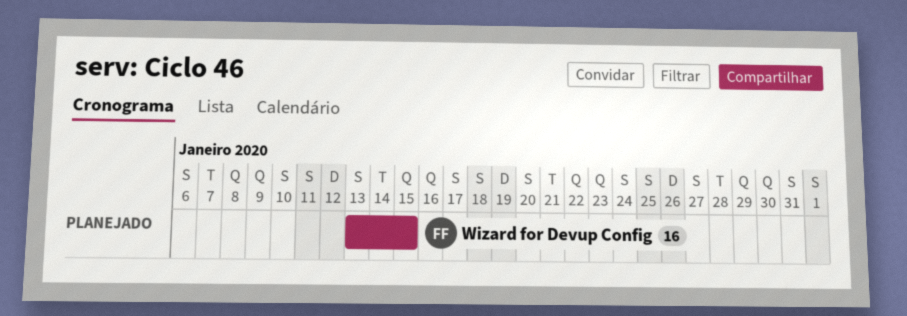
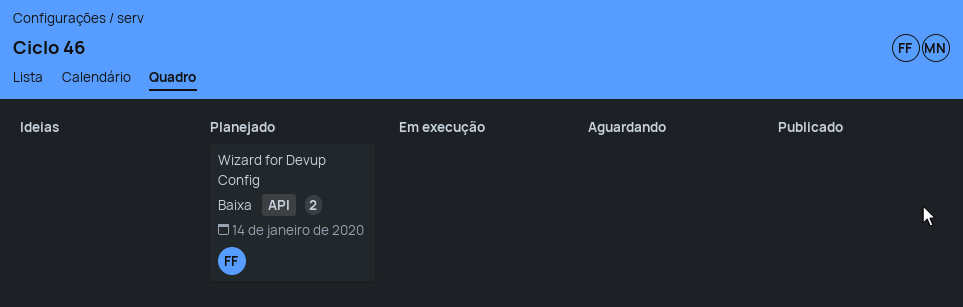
Wizard for Devup Config, estimate: 16 -> 2
Wizard for Devup Config, due: Jan 15 -> Jan 14

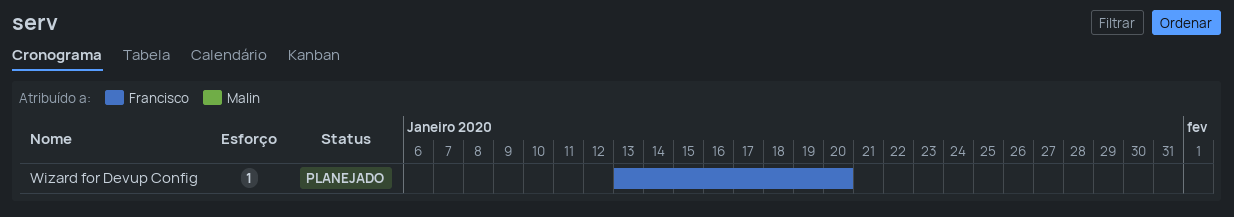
Wizard for Devup Config, estimate: 2 -> 1
Wizard for Devup Config, due: Jan 14 -> Jan 20

